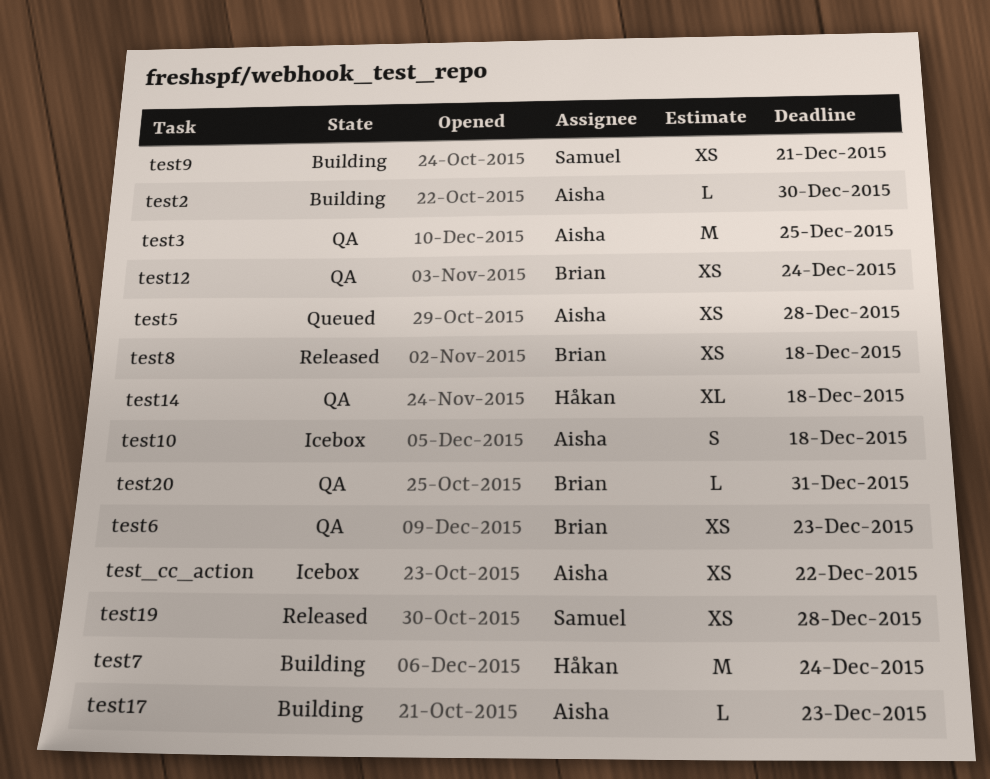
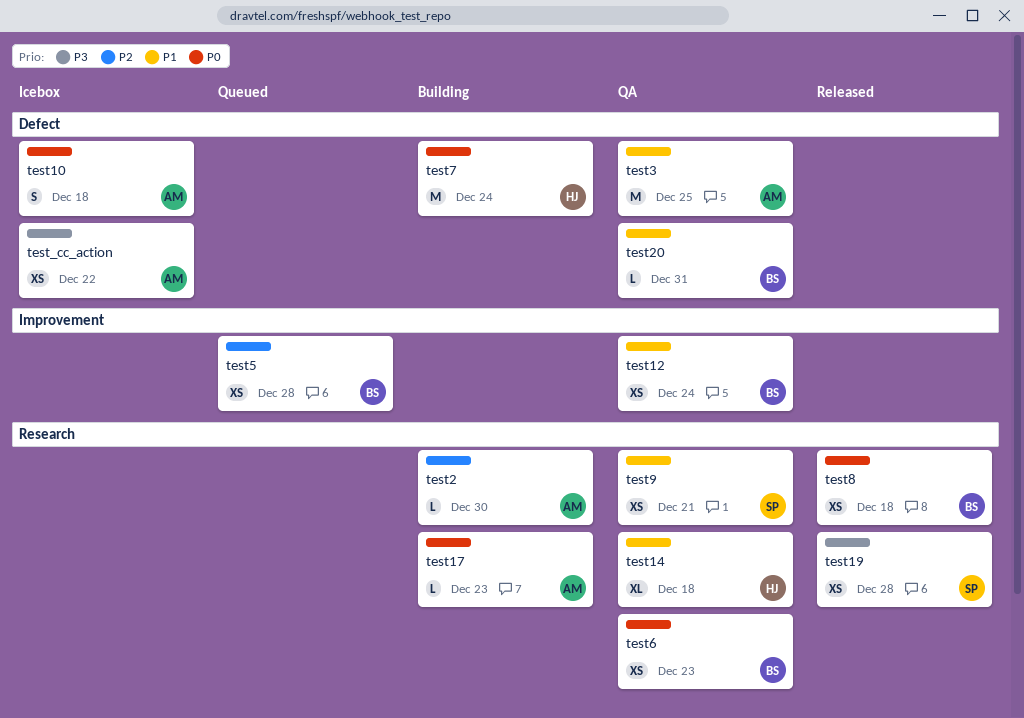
test5, owner: Aisha -> Brian
test9, status: Building -> QA

